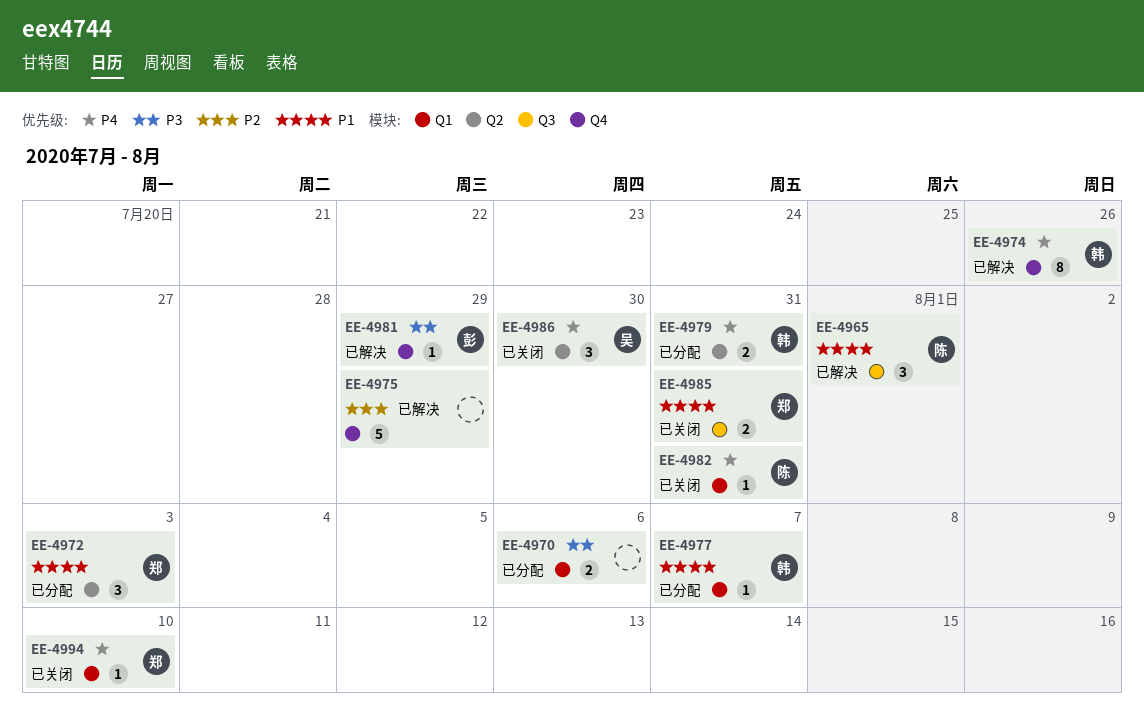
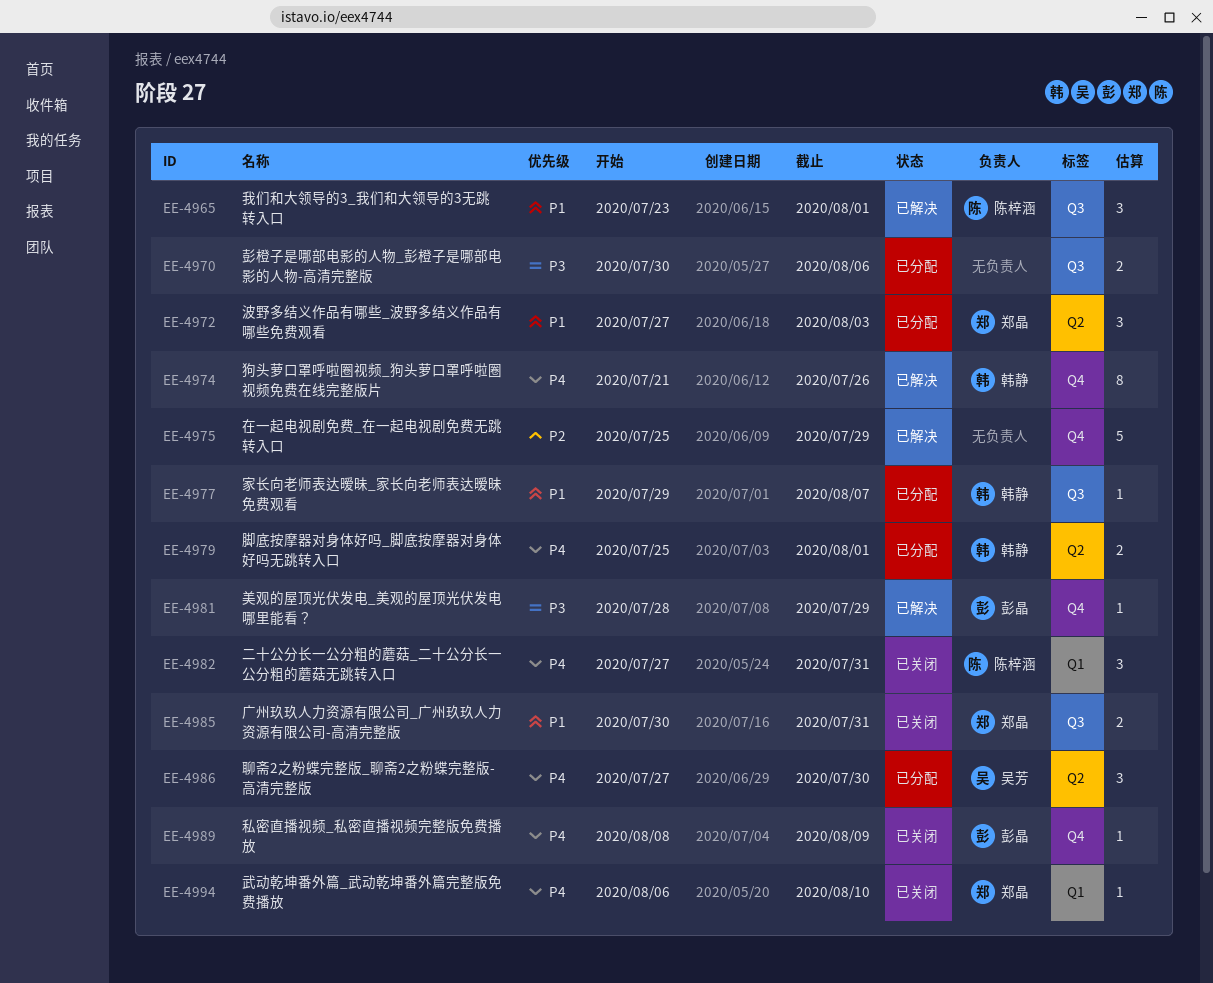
EE-4970, label: Q1 -> Q3
EE-4977, label: Q1 -> Q3
EE-4979, due: Jul 31 -> Aug 1
EE-4982, estimate: 1 -> 3
EE-4986, status: 已关闭 -> 已分配
EE-4989: none -> present

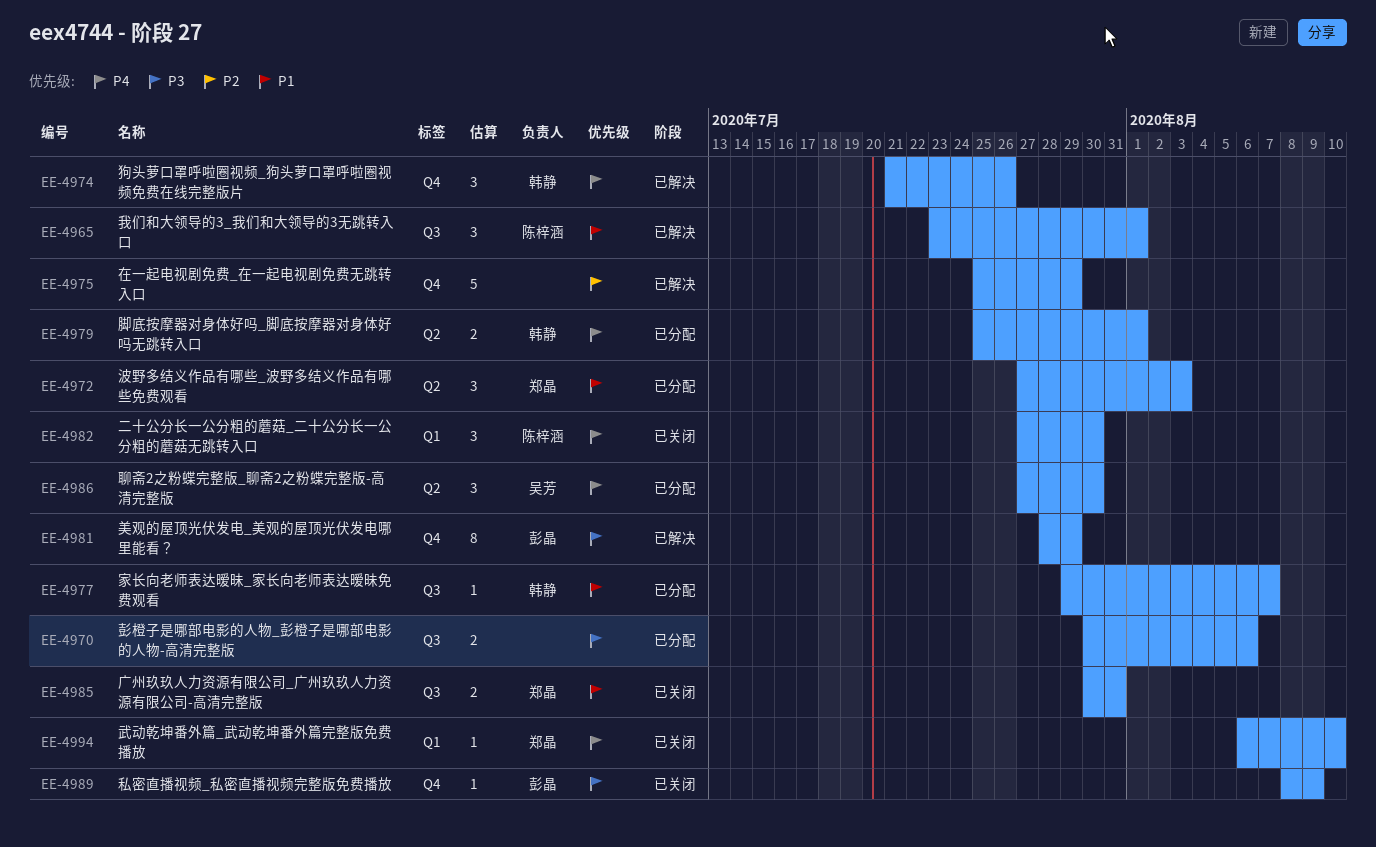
EE-4974, estimate: 8 -> 3
EE-4981, estimate: 1 -> 8
EE-4982, due: Jul 31 -> Jul 30
EE-4989, priority: P4 -> P3

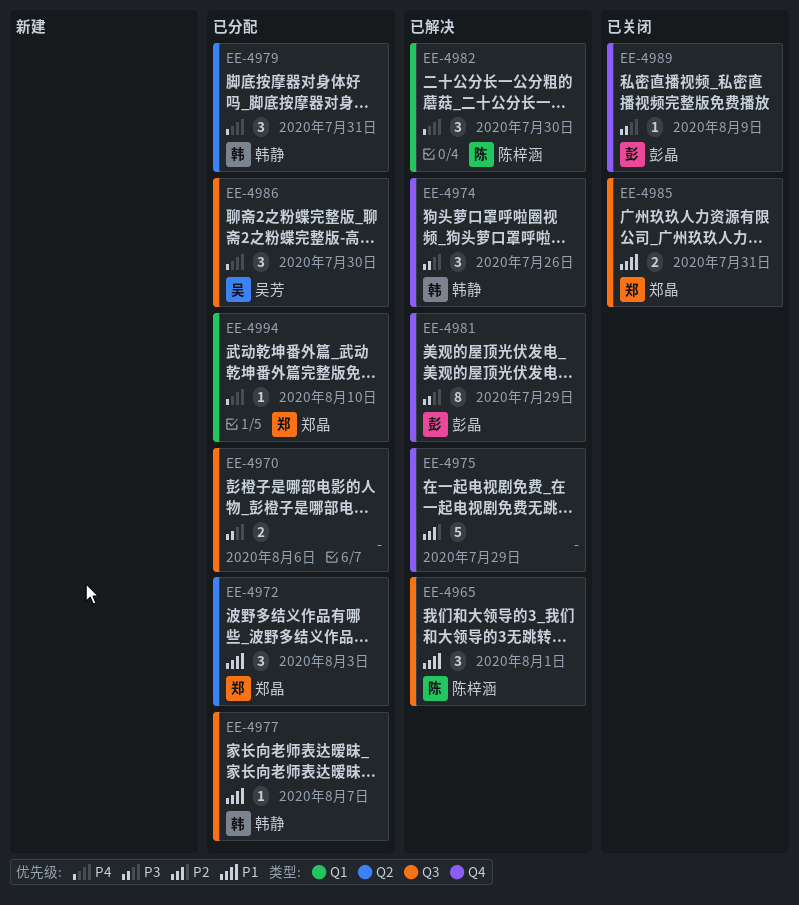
EE-4974, priority: P4 -> P3
EE-4979, estimate: 2 -> 3
EE-4979, due: Aug 1 -> Jul 31
EE-4982, status: 已关闭 -> 已解决
EE-4986, label: Q2 -> Q3
EE-4994, status: 已关闭 -> 已分配

